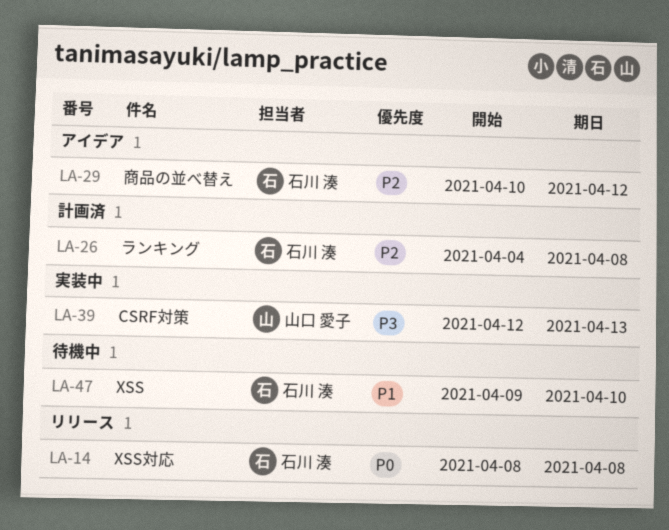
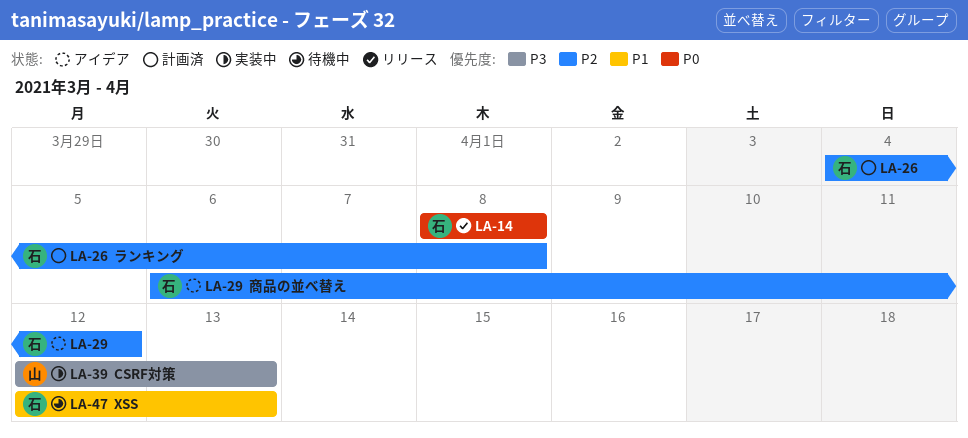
LA-29, start: Apr 10 -> Apr 6
LA-47, start: Apr 9 -> Apr 12
LA-47, due: Apr 10 -> Apr 13

